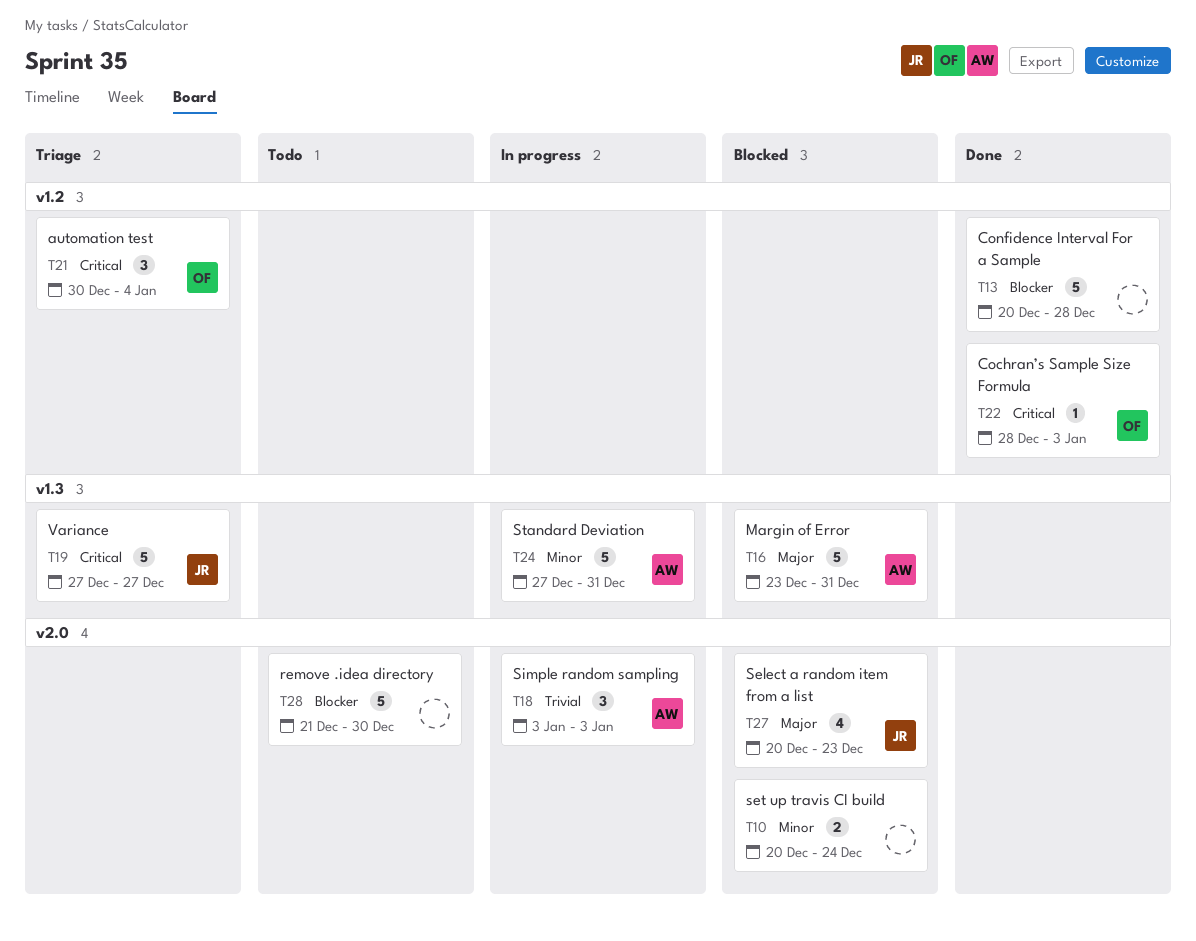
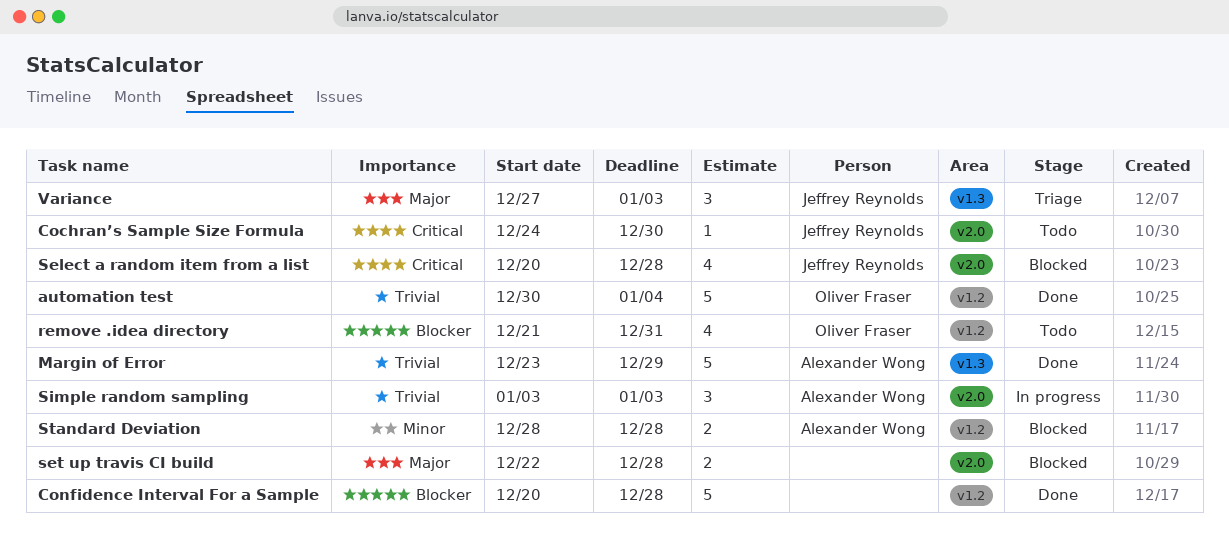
automation test, status: Triage -> Done
automation test, priority: Critical -> Trivial
automation test, estimate: 3 -> 5
Cochran’s Sample Size Formula, status: Done -> Todo
Cochran’s Sample Size Formula, owner: Oliver Fraser -> Jeffrey Reynolds
Cochran’s Sample Size Formula, label: v1.2 -> v2.0
Cochran’s Sample Size Formula, start: Dec 28 -> Dec 24
Cochran’s Sample Size Formula, due: Jan 3 -> Dec 30
Margin of Error, status: Blocked -> Done
Margin of Error, priority: Major -> Trivial
Margin of Error, due: Dec 31 -> Dec 29
remove .idea directory, owner: none -> Oliver Fraser
remove .idea directory, label: v2.0 -> v1.2
remove .idea directory, estimate: 5 -> 4
remove .idea directory, due: Dec 30 -> Dec 31
Select a random item from a list, priority: Major -> Critical
Select a random item from a list, due: Dec 23 -> Dec 28
set up travis CI build, priority: Minor -> Major
set up travis CI build, start: Dec 20 -> Dec 22
set up travis CI build, due: Dec 24 -> Dec 28
Standard Deviation, status: In progress -> Blocked
Standard Deviation, label: v1.3 -> v1.2
Standard Deviation, estimate: 5 -> 2
Standard Deviation, start: Dec 27 -> Dec 28
Standard Deviation, due: Dec 31 -> Dec 28
Variance, priority: Critical -> Major
Variance, estimate: 5 -> 3
Variance, due: Dec 27 -> Jan 3

